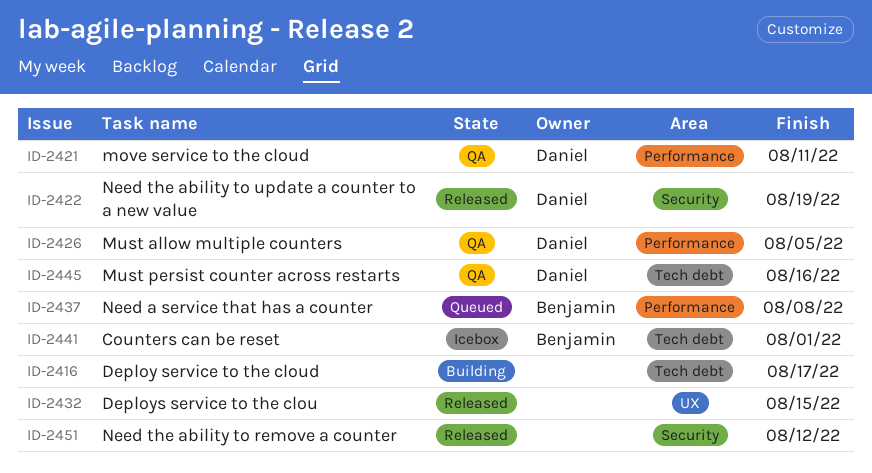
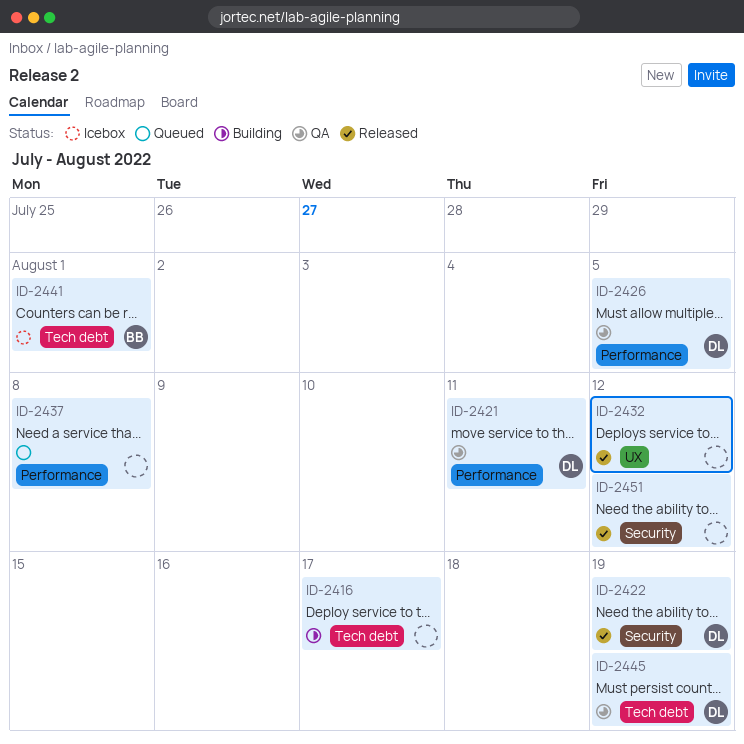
ID-2432, due: Aug 15 -> Aug 12
ID-2437, owner: Benjamin -> none
ID-2445, due: Aug 16 -> Aug 19

